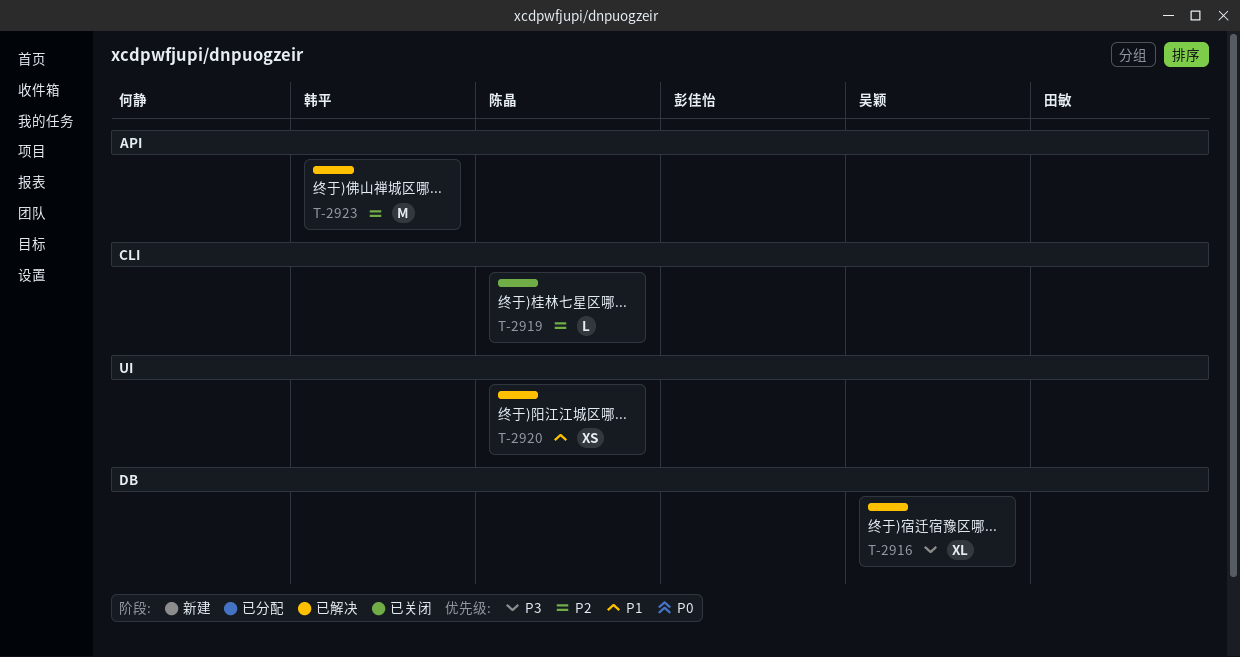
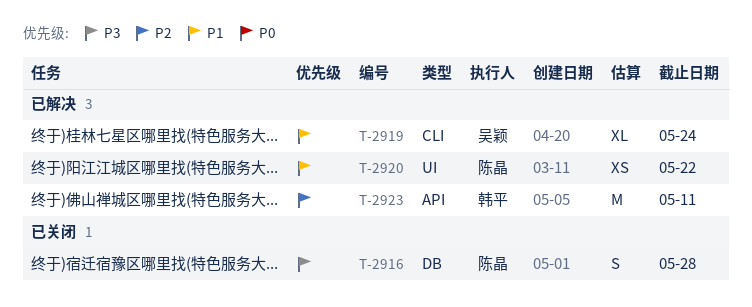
T-2916, status: 已解决 -> 已关闭
T-2916, owner: 吴颖 -> 陈晶
T-2916, estimate: XL -> S
T-2919, status: 已关闭 -> 已解决
T-2919, owner: 陈晶 -> 吴颖
T-2919, priority: P2 -> P1
T-2919, estimate: L -> XL

